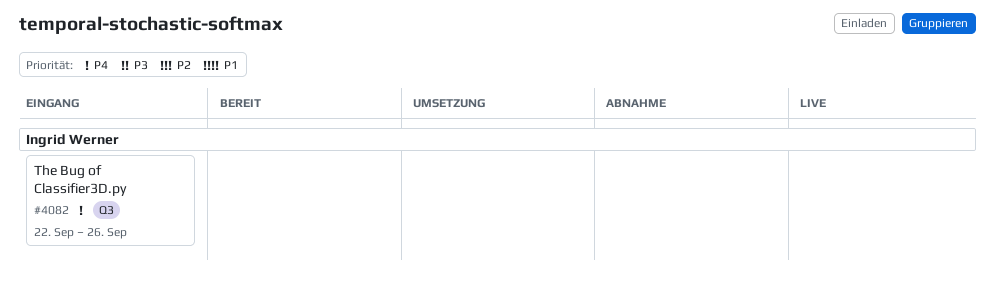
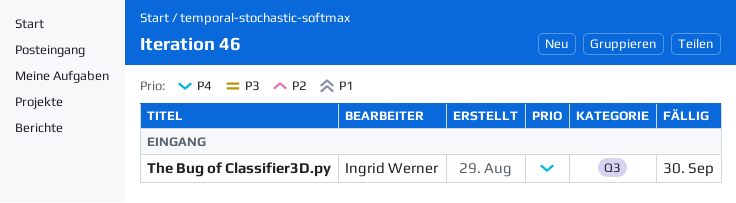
The Bug of Classifier3D.py, due: Sep 26 -> Sep 30

